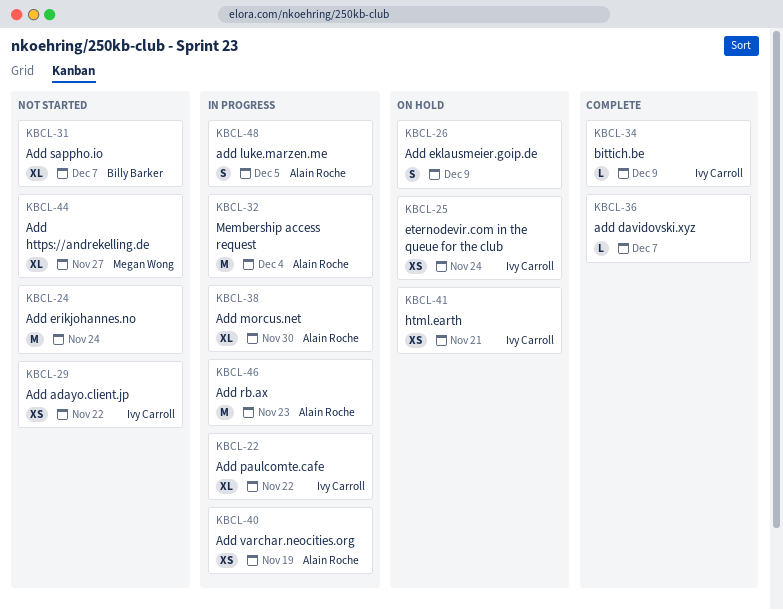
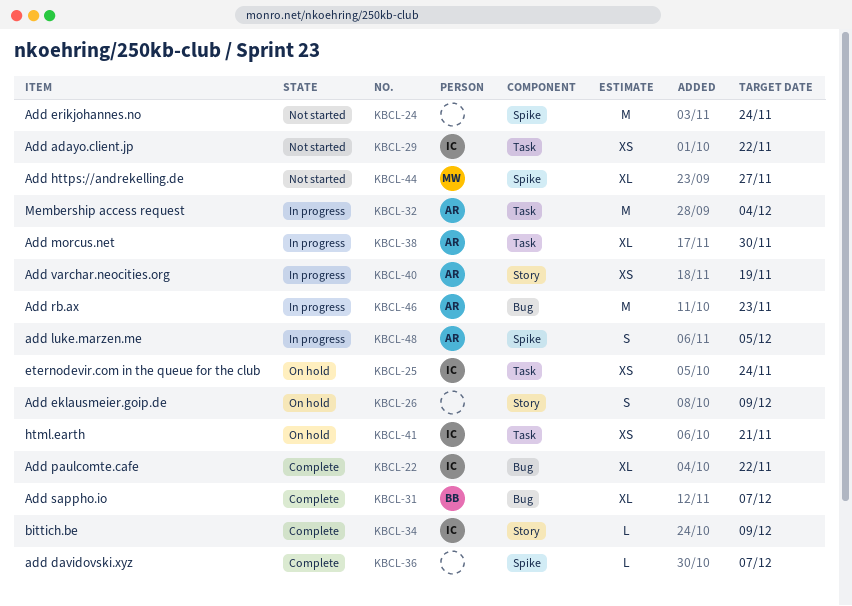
KBCL-22, status: In progress -> Complete
KBCL-31, status: Not started -> Complete

